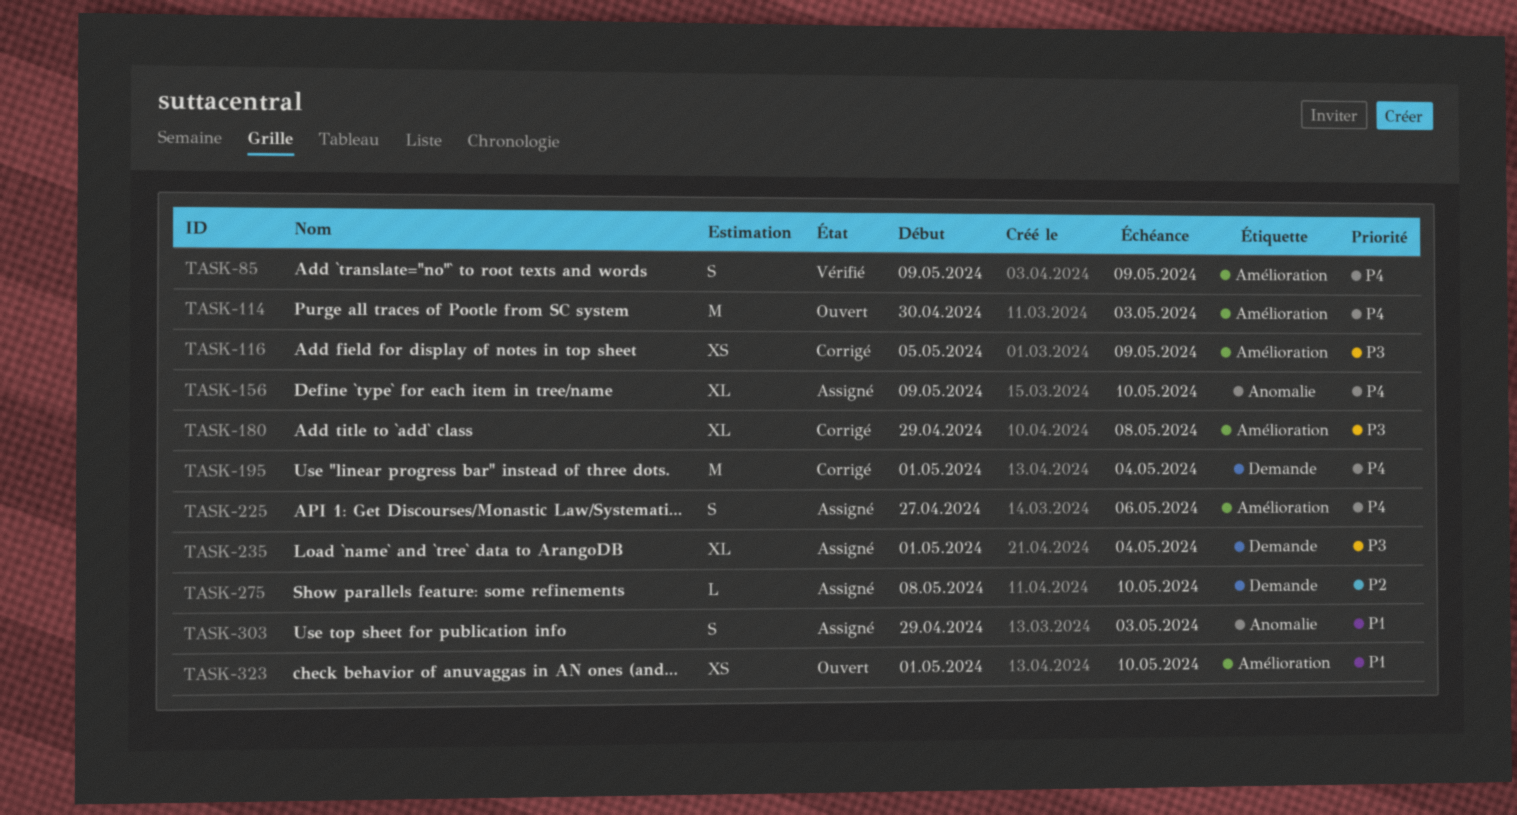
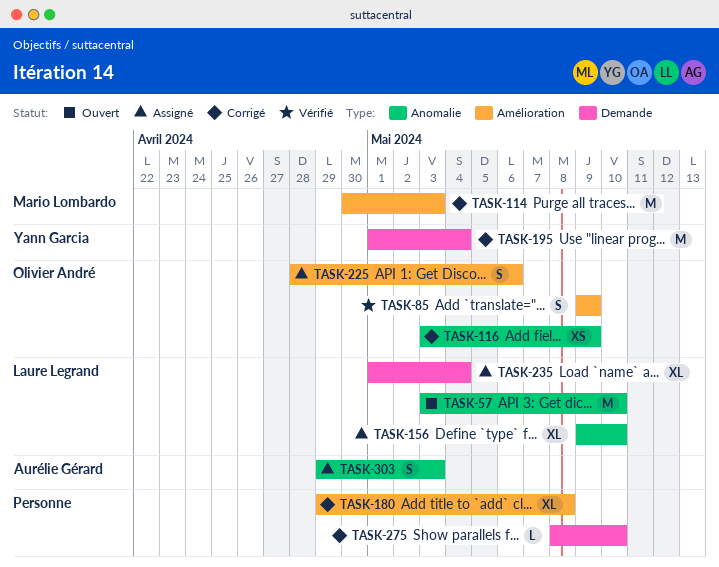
TASK-57: none -> present
TASK-114, status: Ouvert -> Corrigé
TASK-116, label: Amélioration -> Anomalie
TASK-116, start: May 5 -> May 3
TASK-225, start: Apr 27 -> Apr 28
TASK-275, status: Assigné -> Corrigé
TASK-323: present -> none

